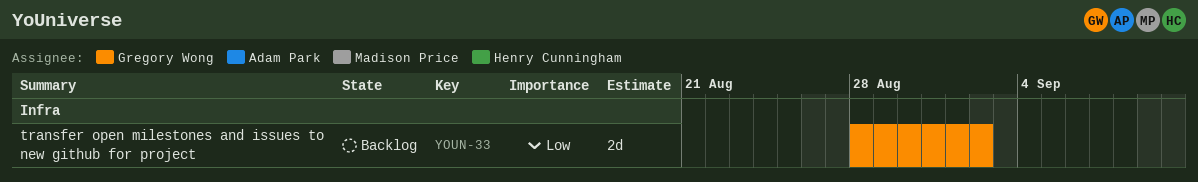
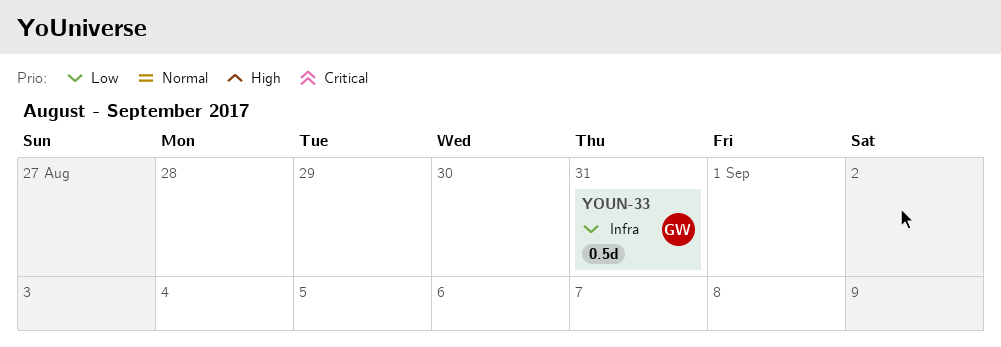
YOUN-33, estimate: 2d -> 0.5d
YOUN-33, due: Sep 2 -> Aug 31

